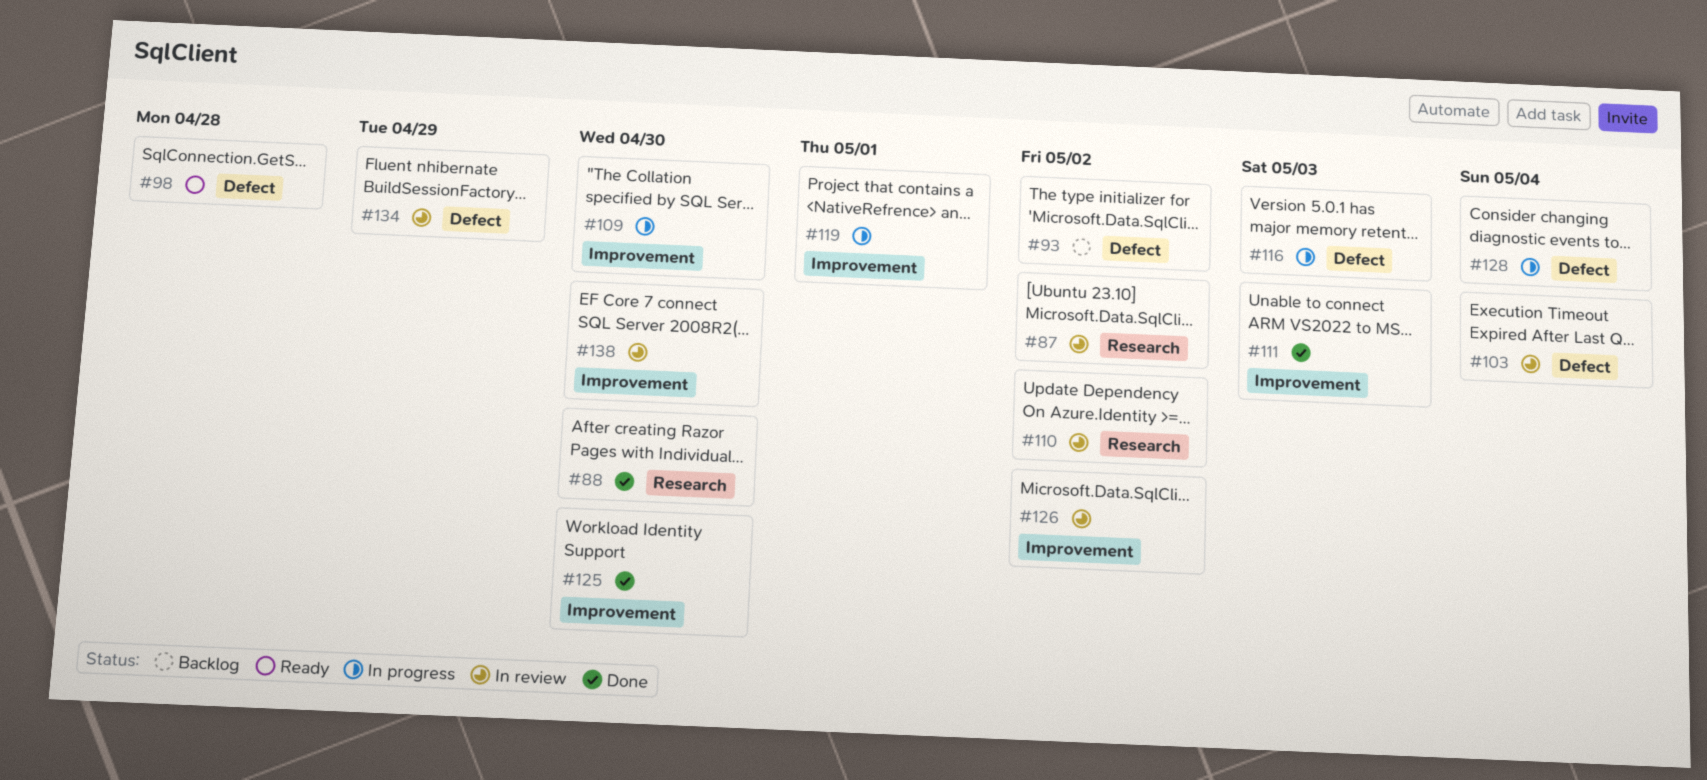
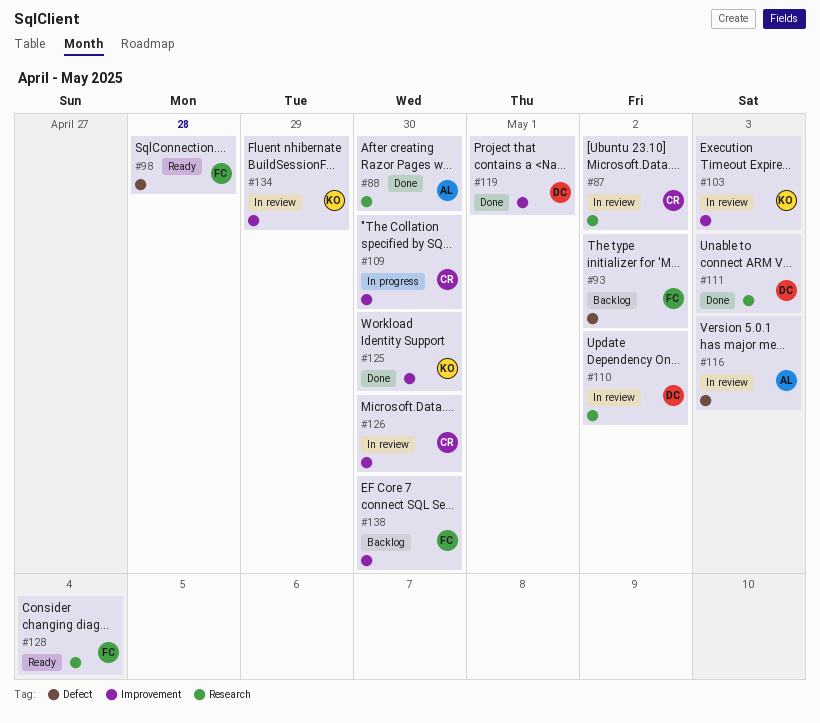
#103, label: Defect -> Improvement
#103, due: May 4 -> May 3
#111, label: Improvement -> Research
#116, status: In progress -> In review
#119, status: In progress -> Done
#126, due: May 2 -> Apr 30
#128, status: In progress -> Ready
#128, label: Defect -> Research
#134, label: Defect -> Improvement
#138, status: In review -> Backlog

